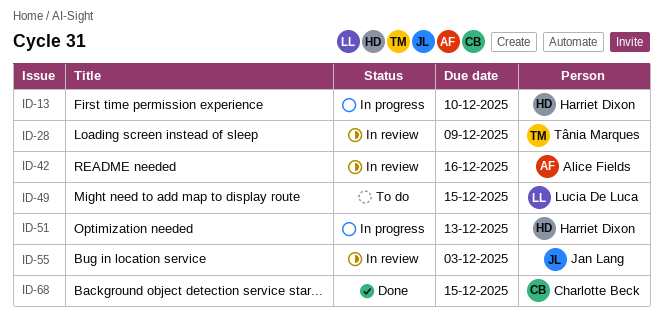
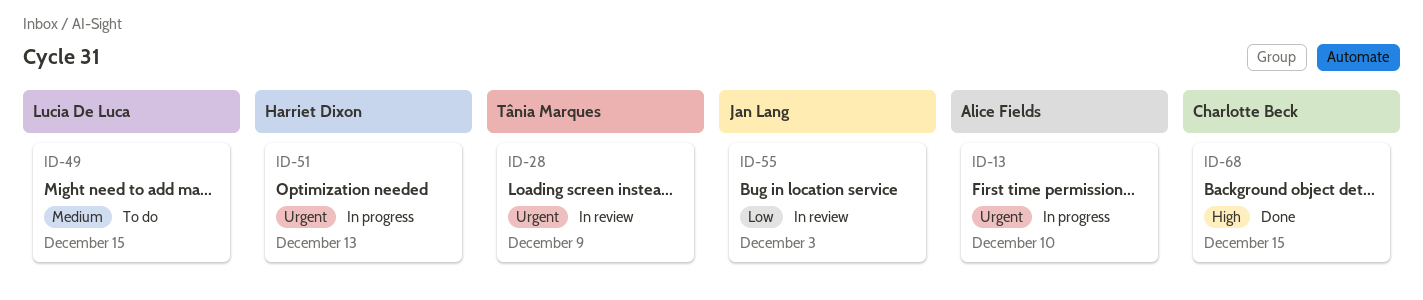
ID-13, owner: Harriet Dixon -> Alice Fields
ID-42: present -> none

